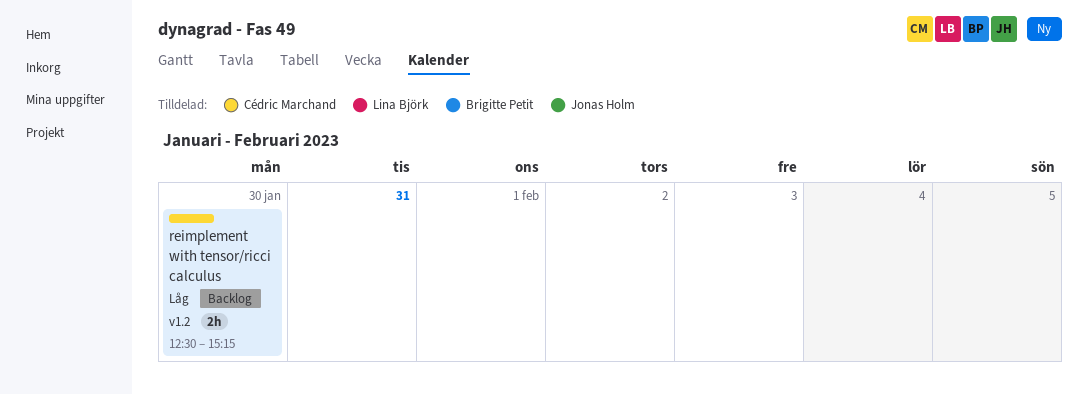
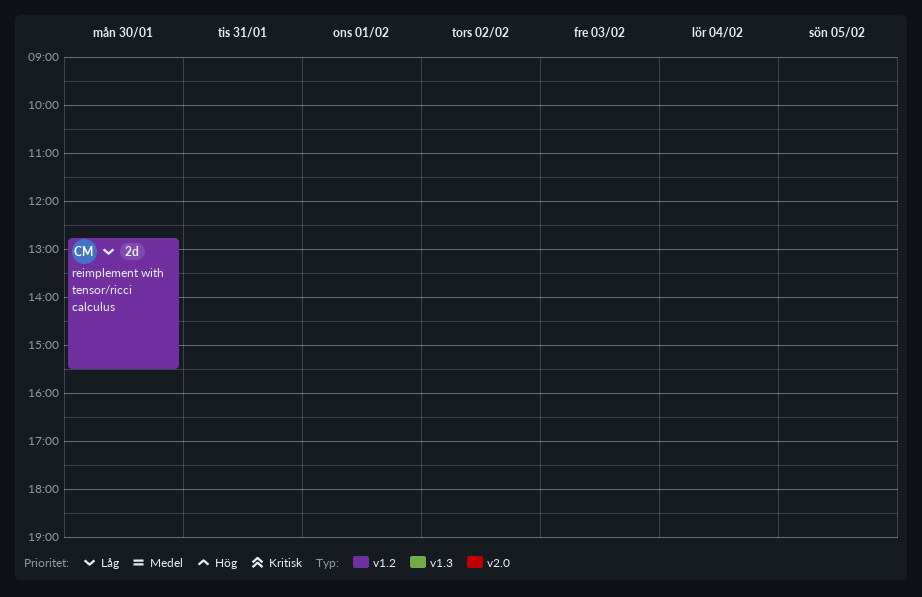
reimplement with tensor/ricci calculus, estimate: 2h -> 2d
reimplement with tensor/ricci calculus, begins: 12:30 -> 12:45
reimplement with tensor/ricci calculus, ends: 15:15 -> 15:30

